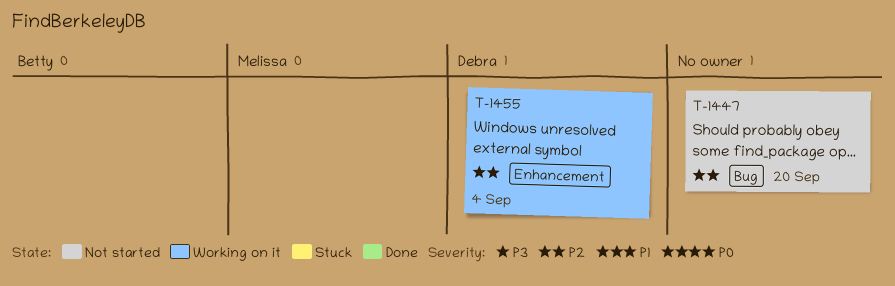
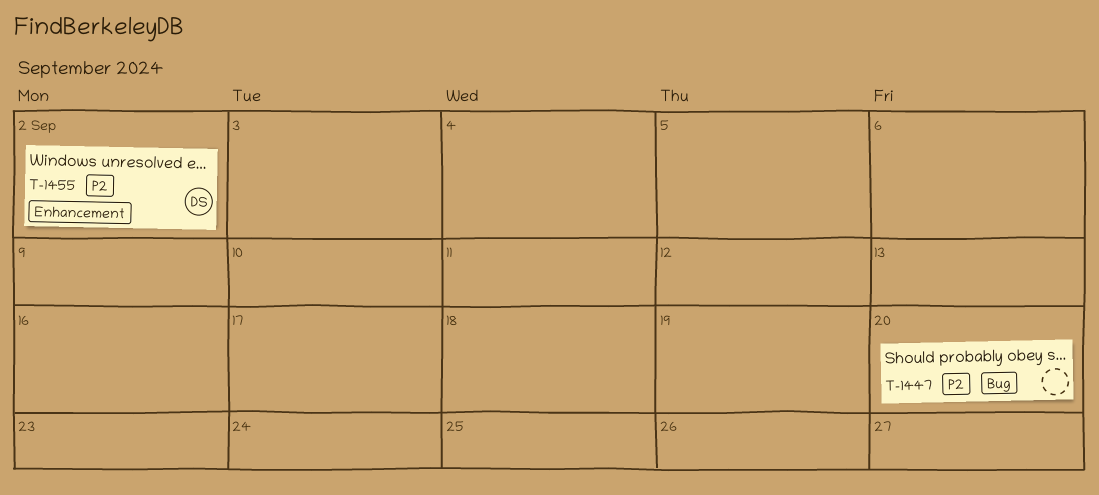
T-1455, due: Sep 4 -> Sep 2

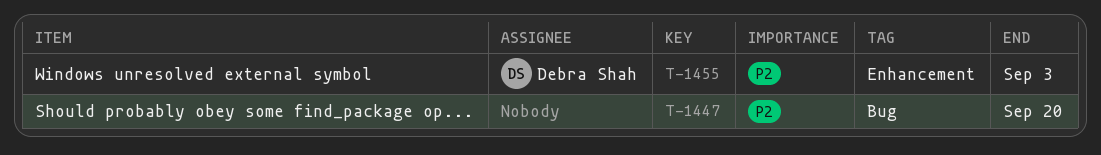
T-1455, due: Sep 2 -> Sep 3

